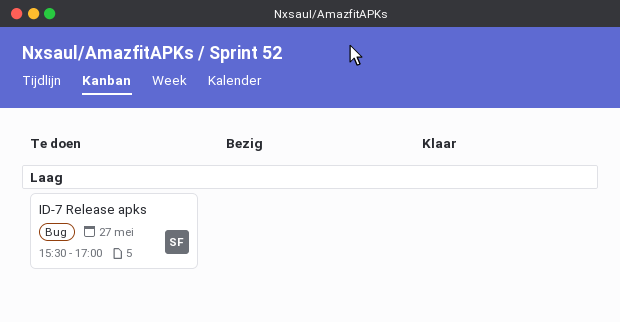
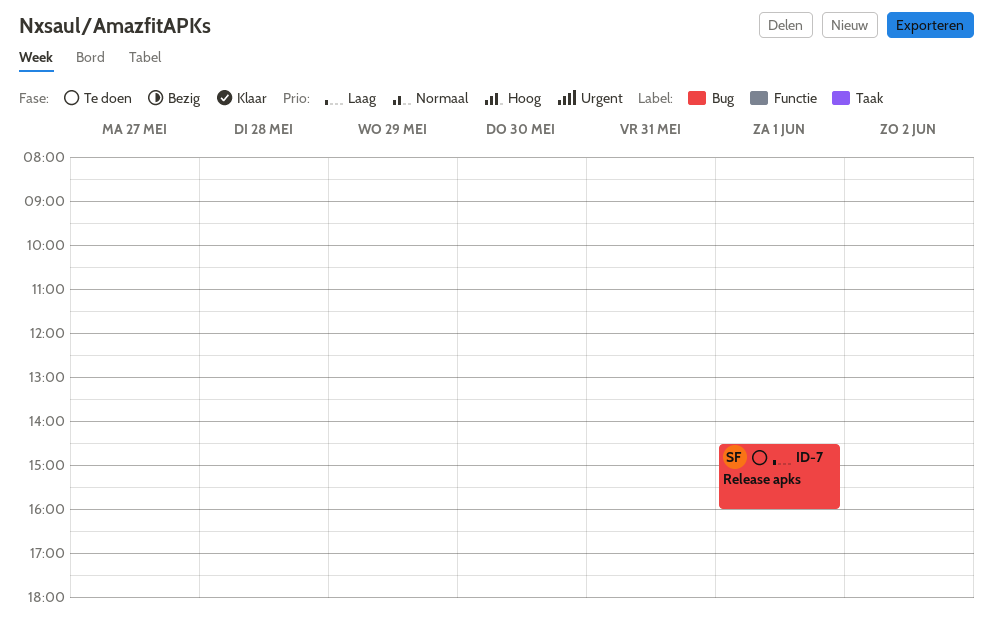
ID-7, day: May 27 -> Jun 1
ID-7, begins: 15:30 -> 14:30
ID-7, ends: 17:00 -> 16:00

